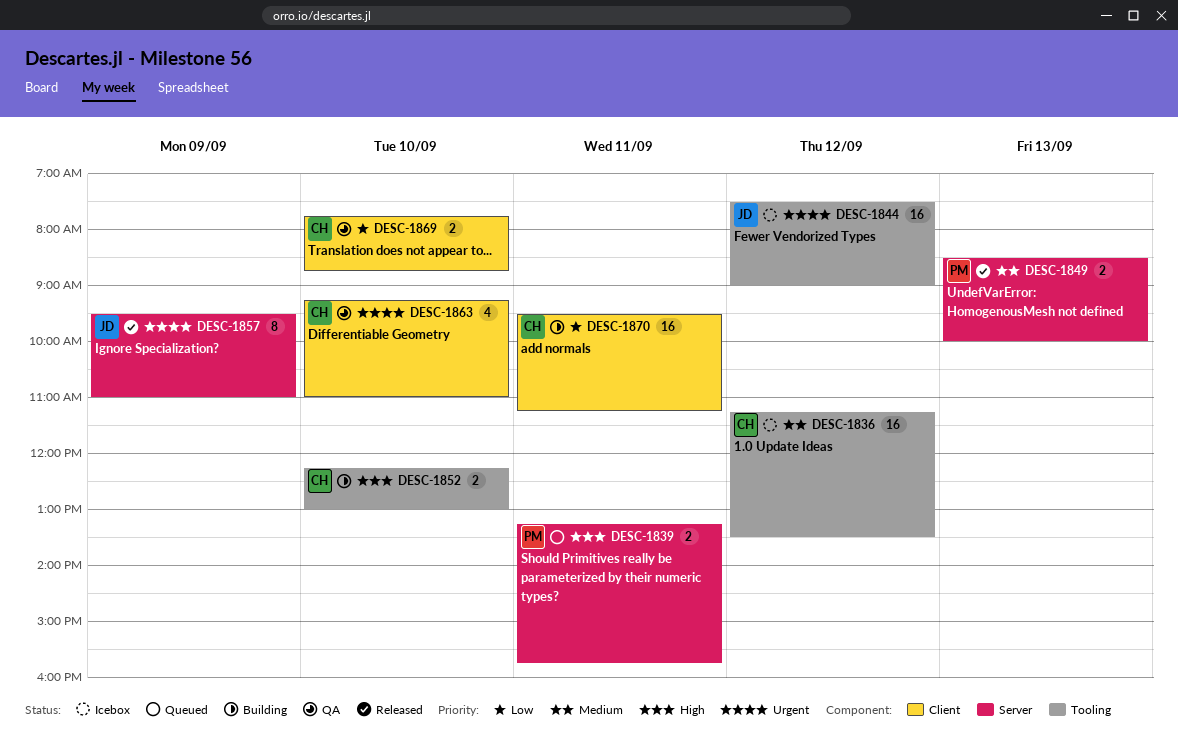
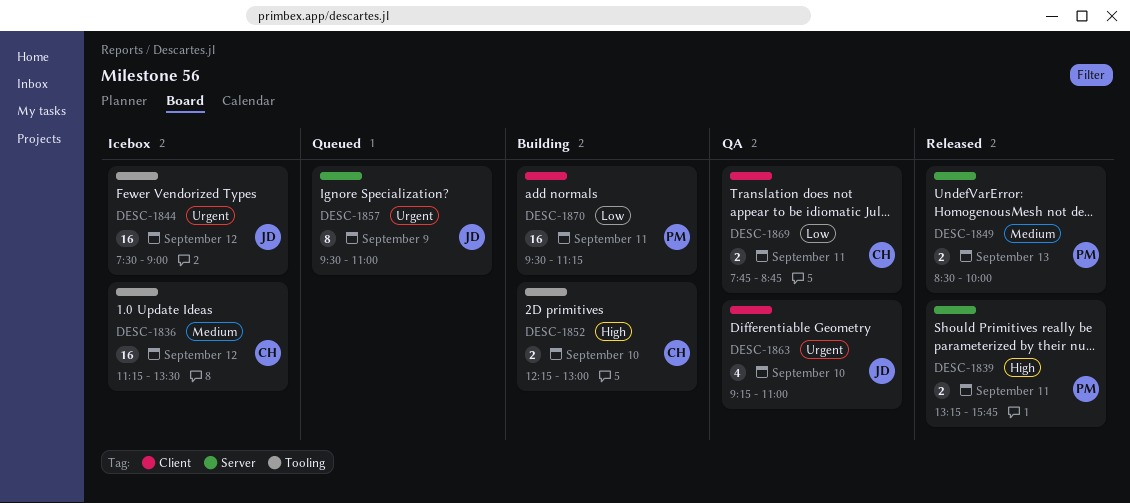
DESC-1839, status: Queued -> Released
DESC-1857, status: Released -> Queued
DESC-1863, owner: CH -> JD
DESC-1869, day: Sep 10 -> Sep 11
DESC-1870, owner: CH -> PM

